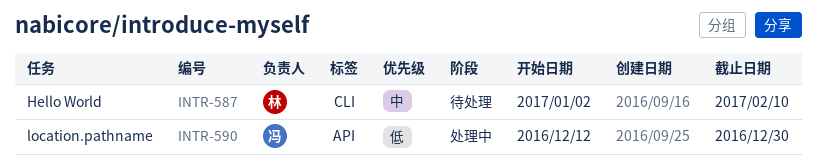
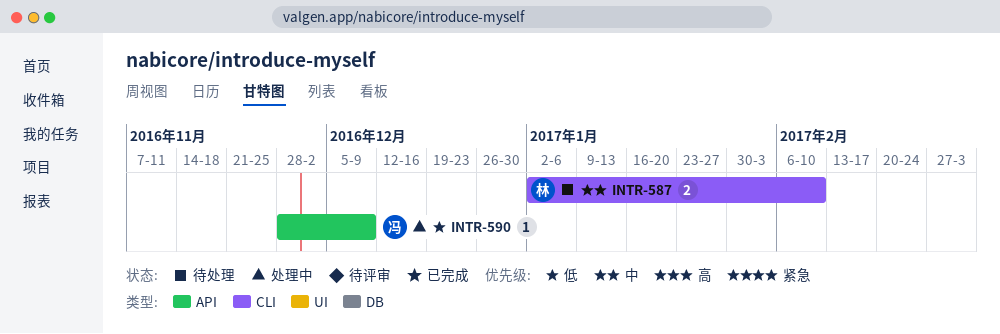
INTR-590, start: Dec 12 -> Nov 28
INTR-590, due: Dec 30 -> Dec 9

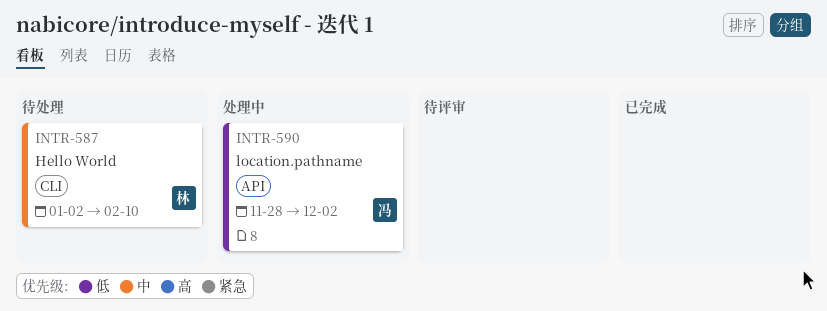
INTR-590, due: Dec 9 -> Dec 2

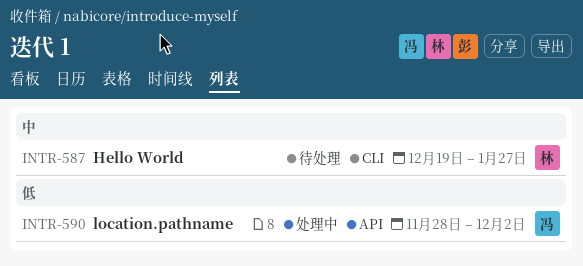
INTR-587, start: Jan 2 -> Dec 19
INTR-587, due: Feb 10 -> Jan 27

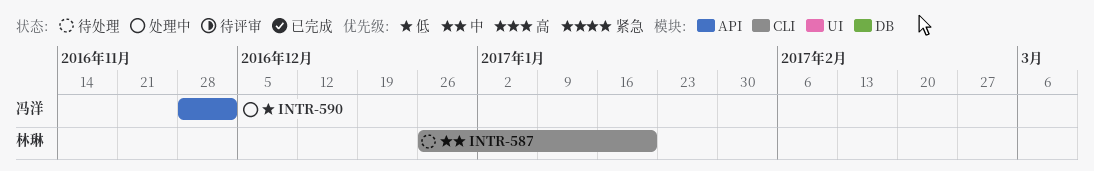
INTR-587, start: Dec 19 -> Dec 26
INTR-587, due: Jan 27 -> Jan 20

